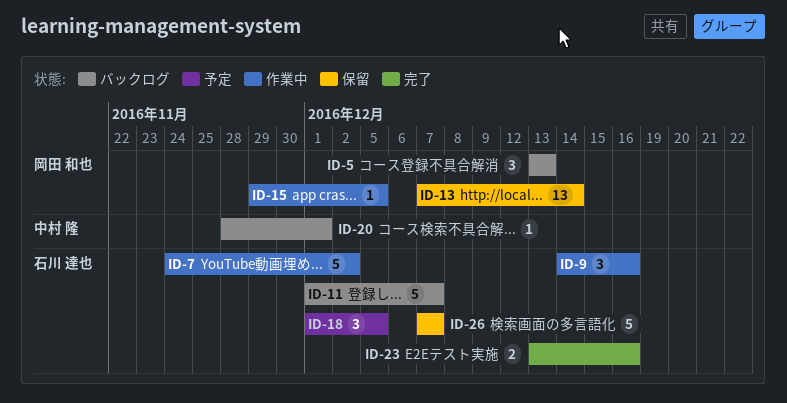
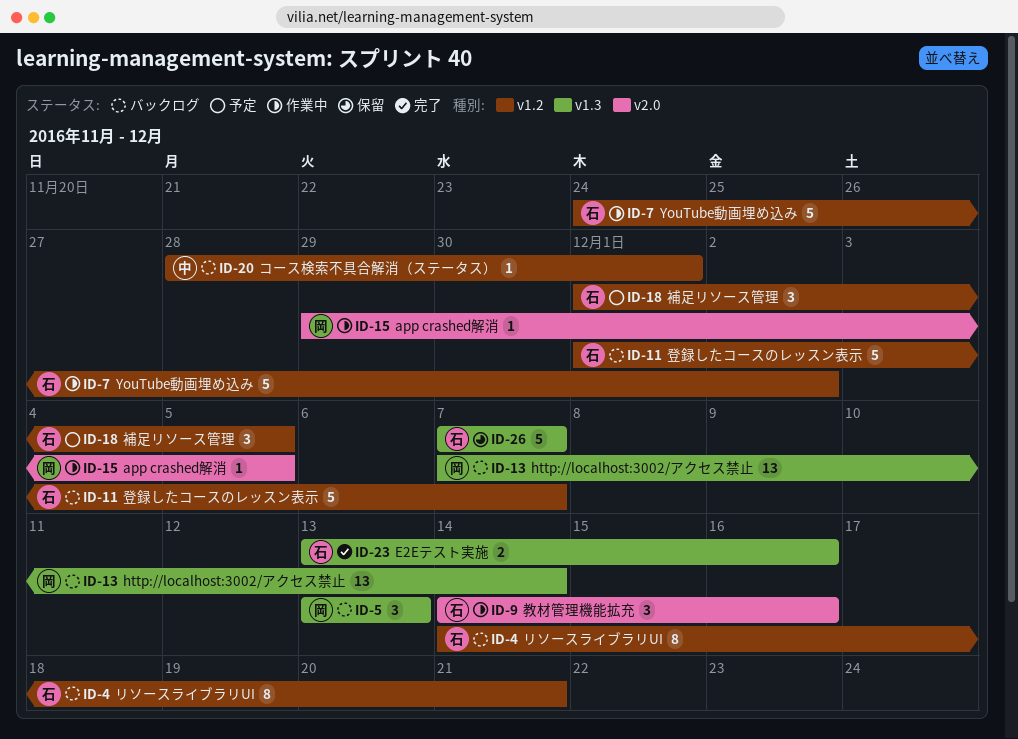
ID-4: none -> present
ID-13, status: 保留 -> バックログ

